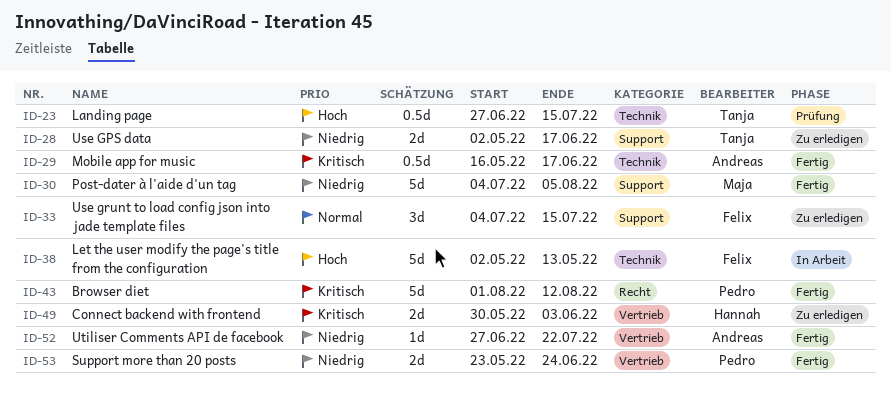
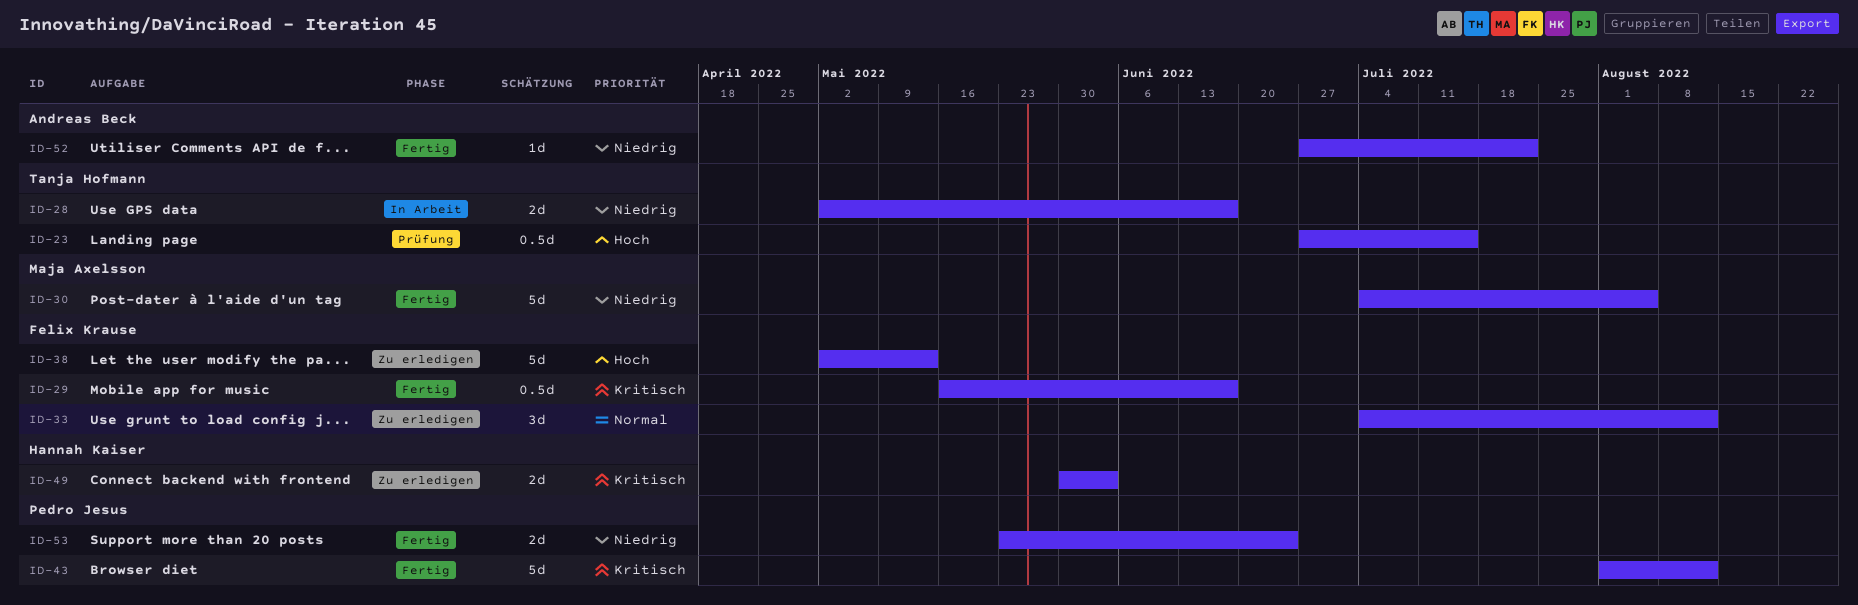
ID-28, status: Zu erledigen -> In Arbeit
ID-29, owner: Andreas Beck -> Felix Krause
ID-33, due: Jul 15 -> Aug 12
ID-38, status: In Arbeit -> Zu erledigen

